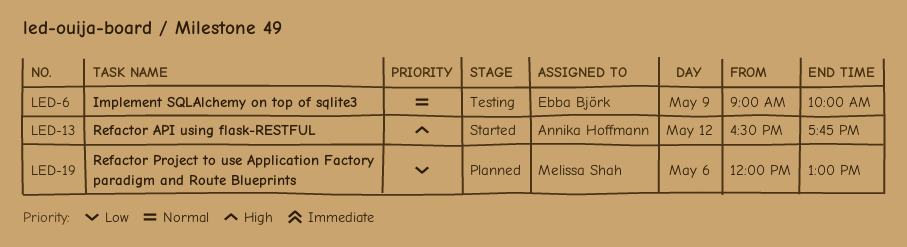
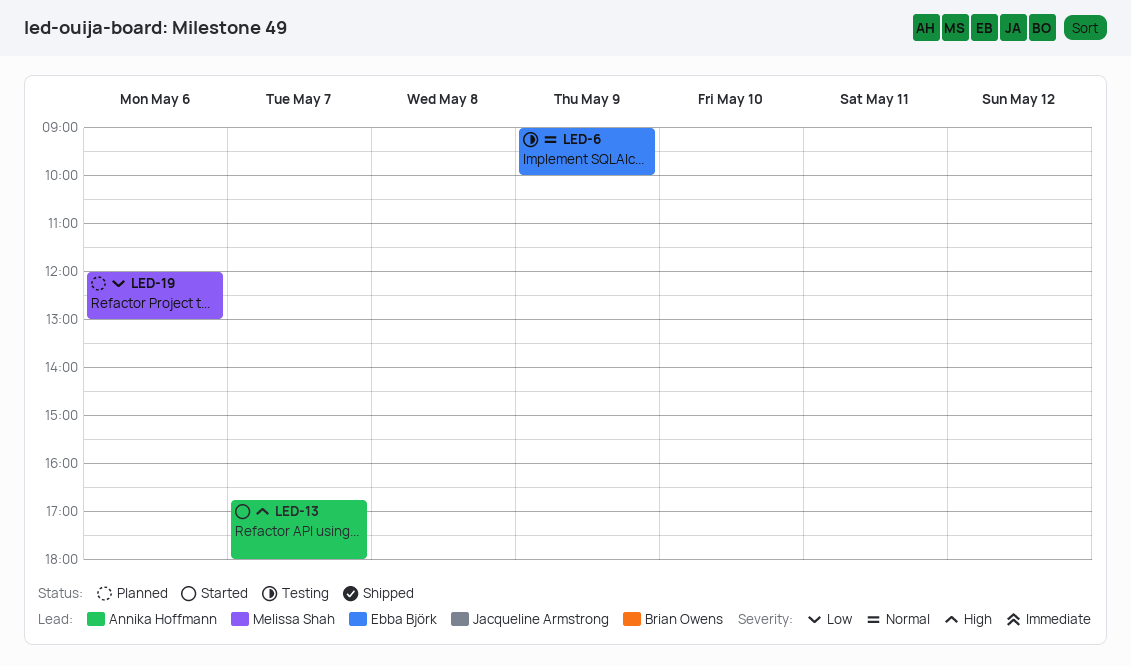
LED-13, day: May 12 -> May 7
LED-13, begins: 16:30 -> 16:45
LED-13, ends: 17:45 -> 18:00

